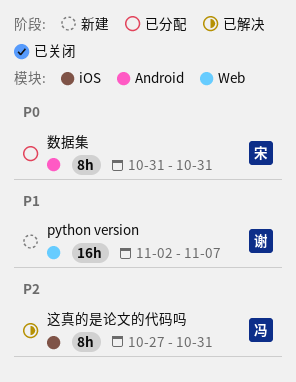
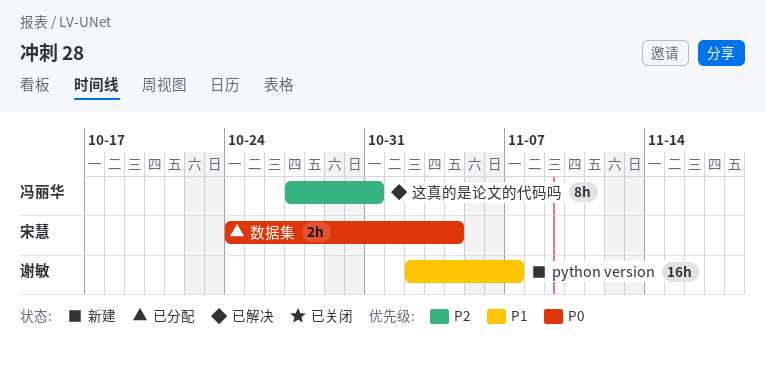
数据集, estimate: 8h -> 2h
数据集, start: Oct 31 -> Oct 24
数据集, due: Oct 31 -> Nov 4

